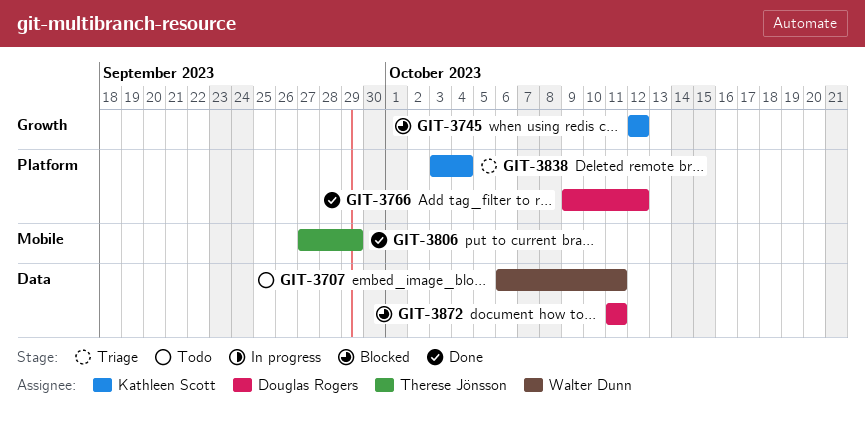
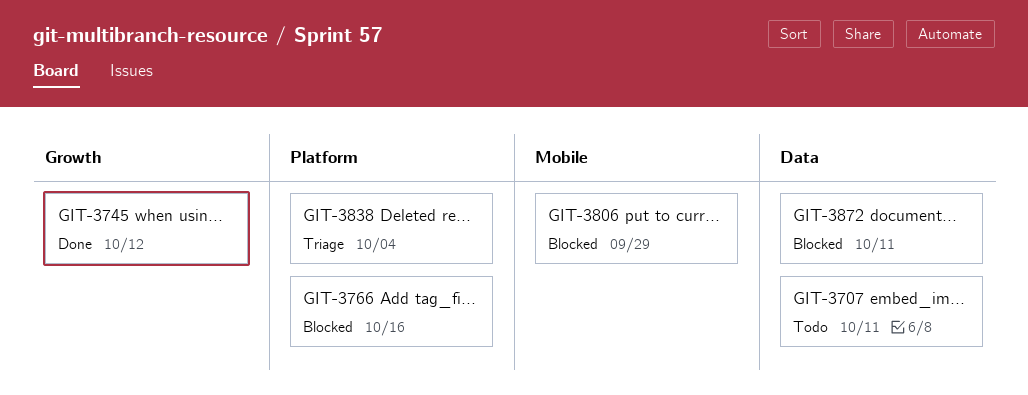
GIT-3745, status: Blocked -> Done
GIT-3766, status: Done -> Blocked
GIT-3766, due: Oct 12 -> Oct 16
GIT-3806, status: Done -> Blocked

